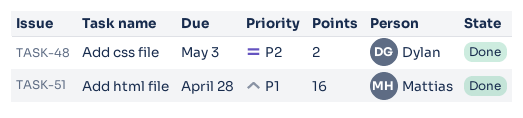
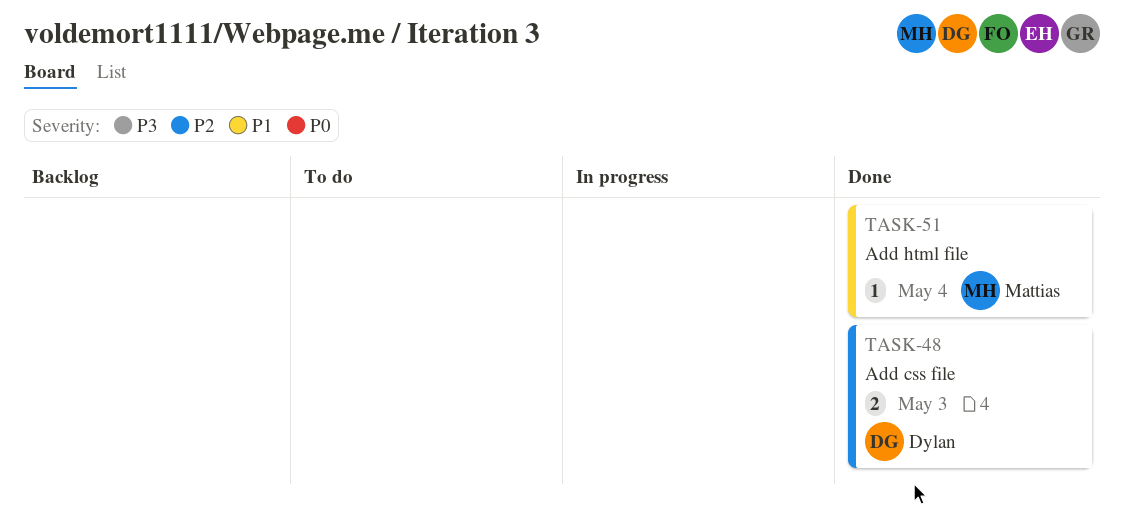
TASK-51, estimate: 16 -> 1
TASK-51, due: Apr 28 -> May 4

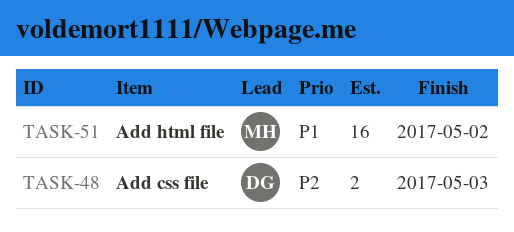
TASK-51, estimate: 1 -> 16
TASK-51, due: May 4 -> May 2

